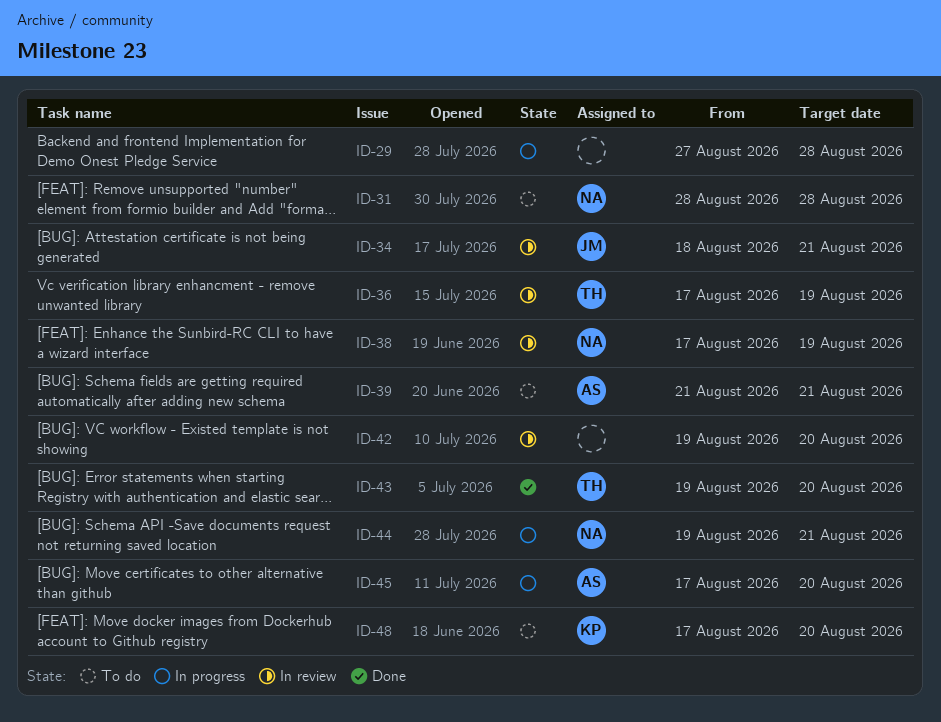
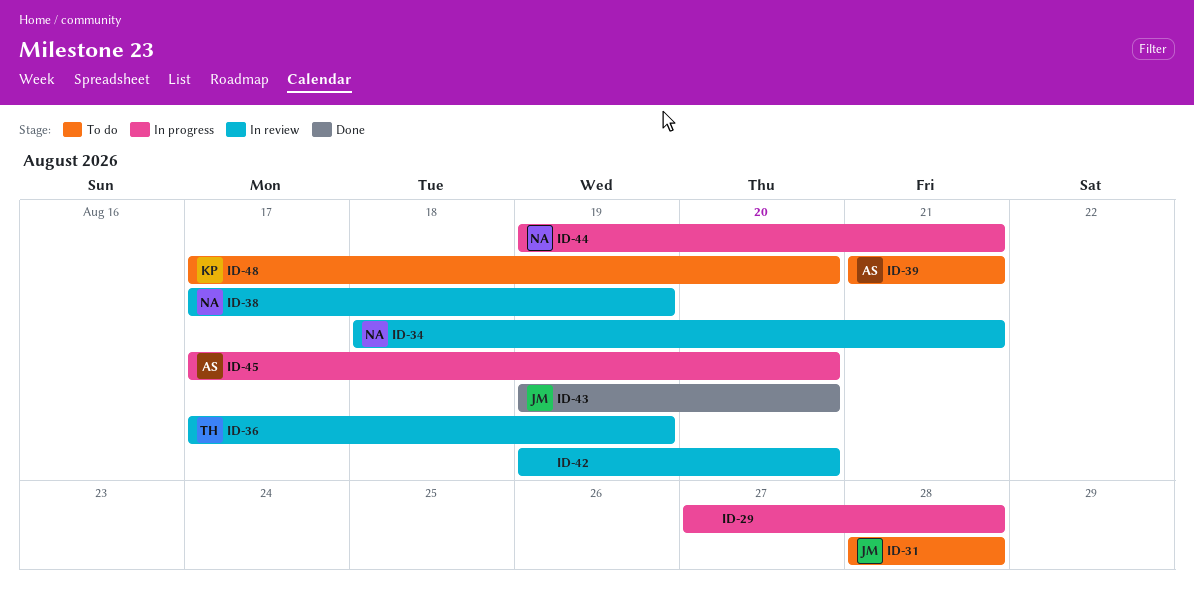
ID-31, owner: NA -> JM
ID-34, owner: JM -> NA
ID-43, owner: TH -> JM

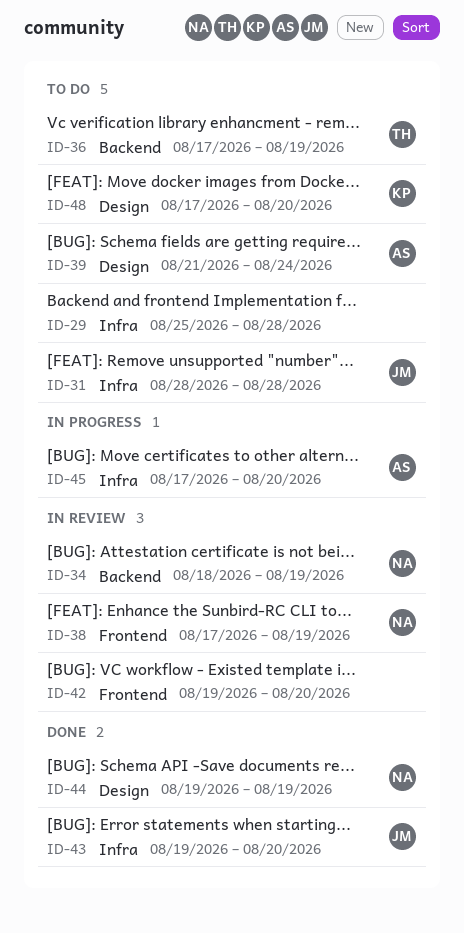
ID-29, status: In progress -> To do
ID-29, start: Aug 27 -> Aug 25
ID-34, due: Aug 21 -> Aug 19
ID-36, status: In review -> To do
ID-39, due: Aug 21 -> Aug 24
ID-44, status: In progress -> Done
ID-44, due: Aug 21 -> Aug 19

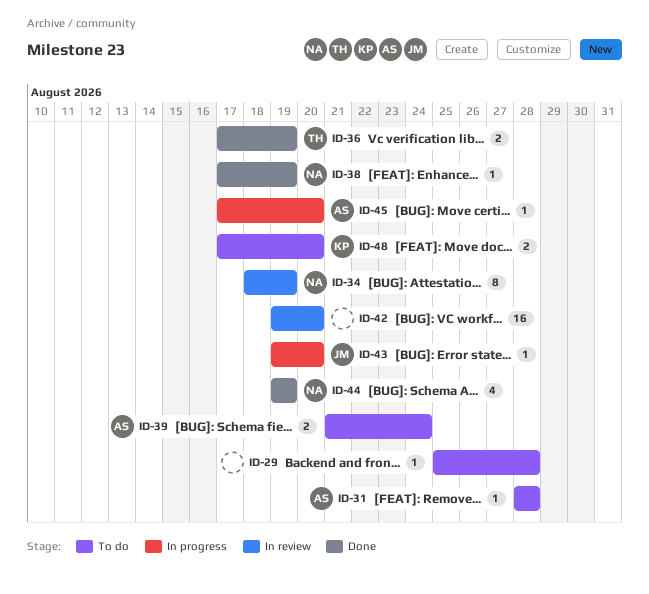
ID-31, owner: JM -> AS
ID-36, status: To do -> Done
ID-38, status: In review -> Done
ID-43, status: Done -> In progress

